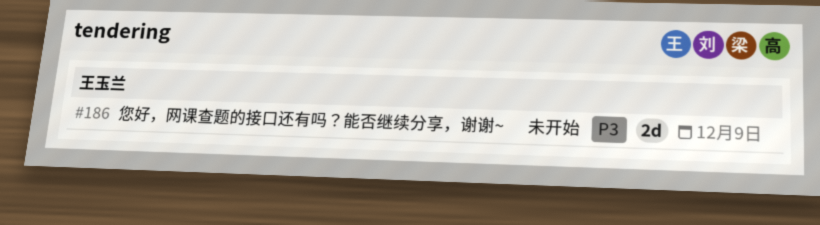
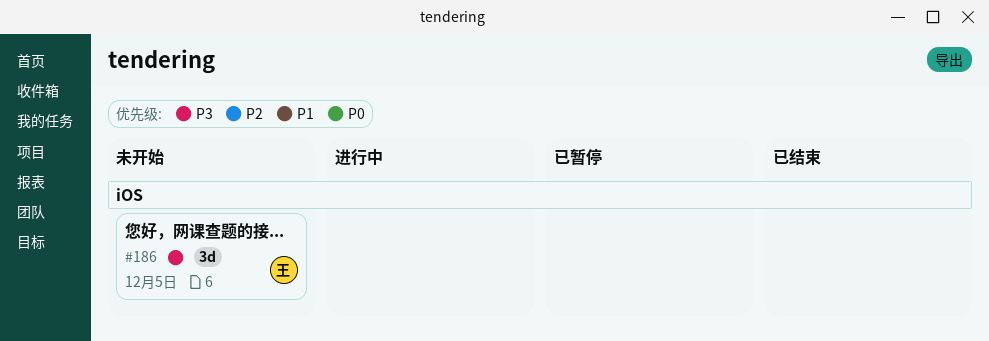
#186, estimate: 2d -> 3d
#186, due: Dec 9 -> Dec 5

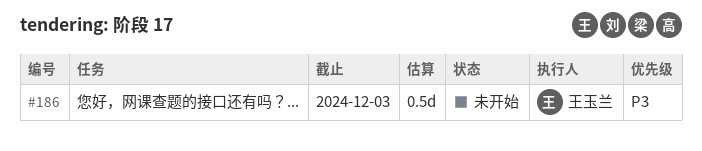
#186, estimate: 3d -> 0.5d
#186, due: Dec 5 -> Dec 3

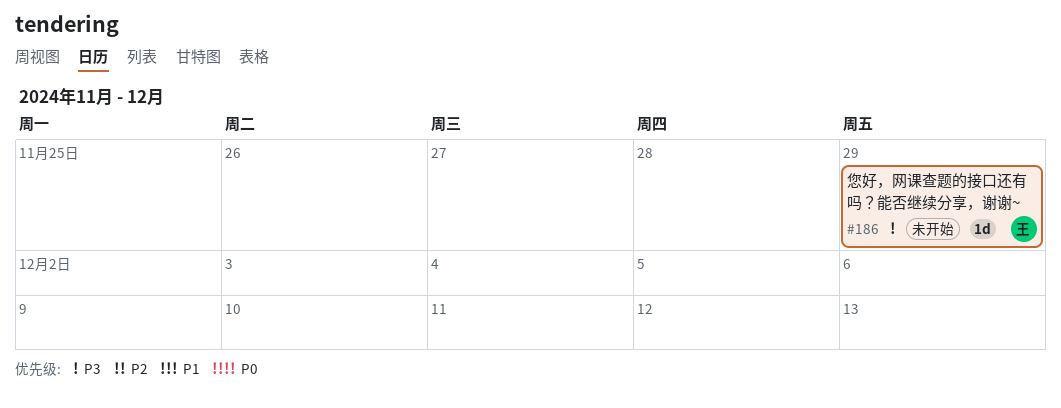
#186, estimate: 0.5d -> 1d
#186, due: Dec 3 -> Nov 29

